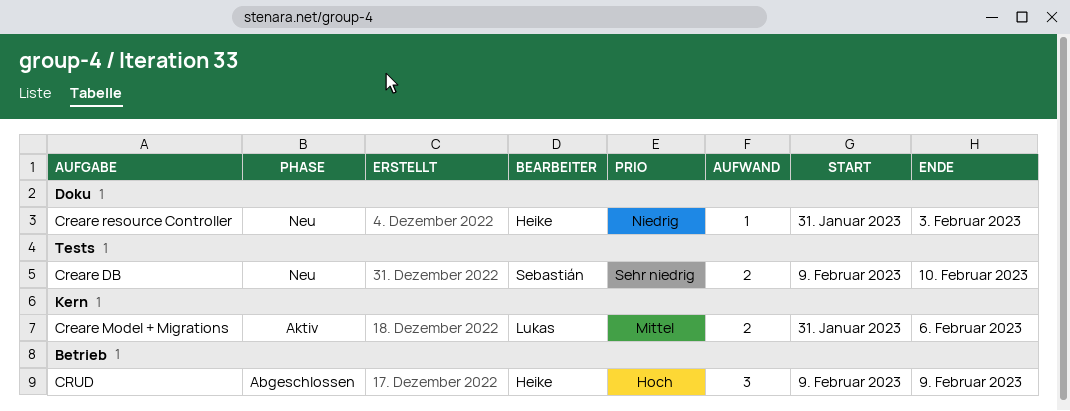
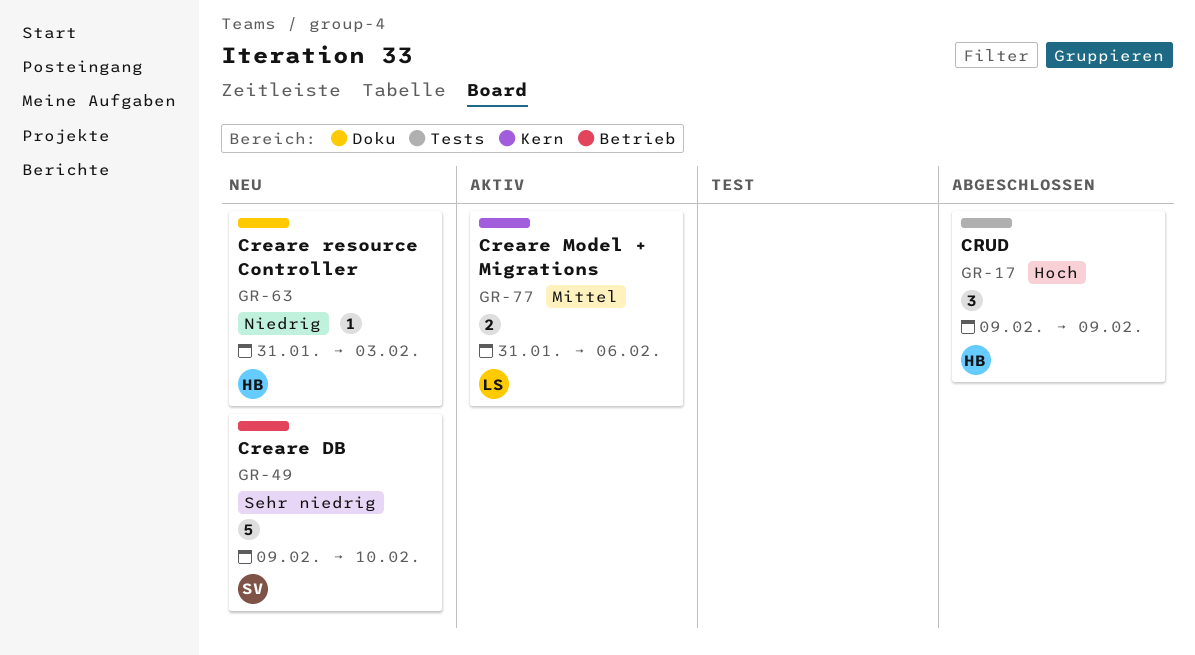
Creare DB, label: Tests -> Betrieb
Creare DB, estimate: 2 -> 5
CRUD, label: Betrieb -> Tests

